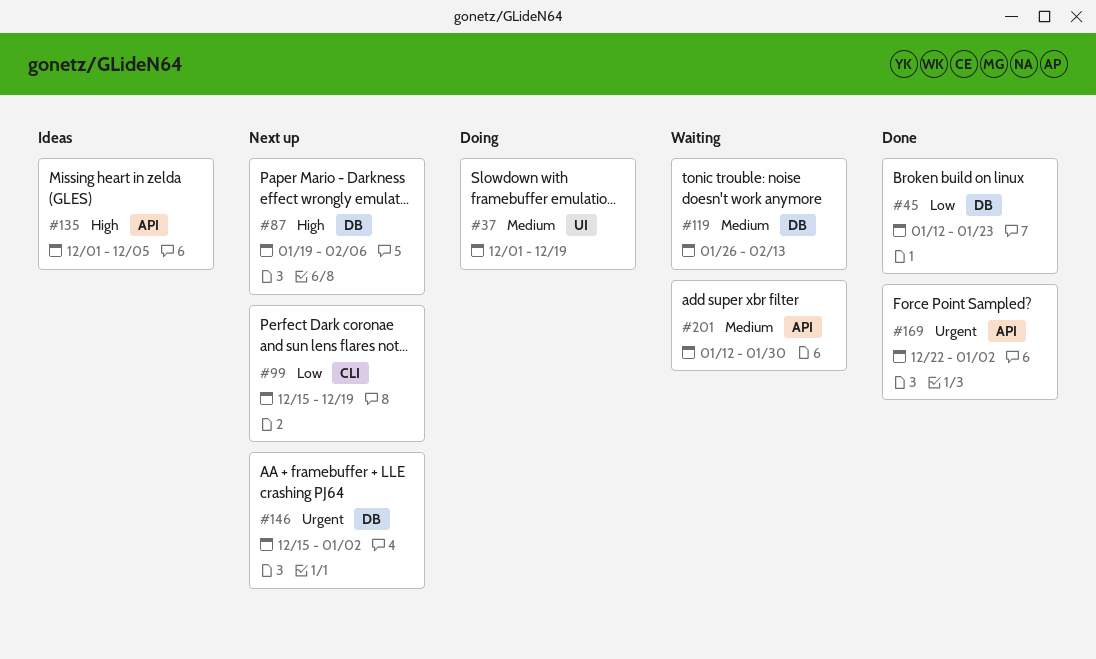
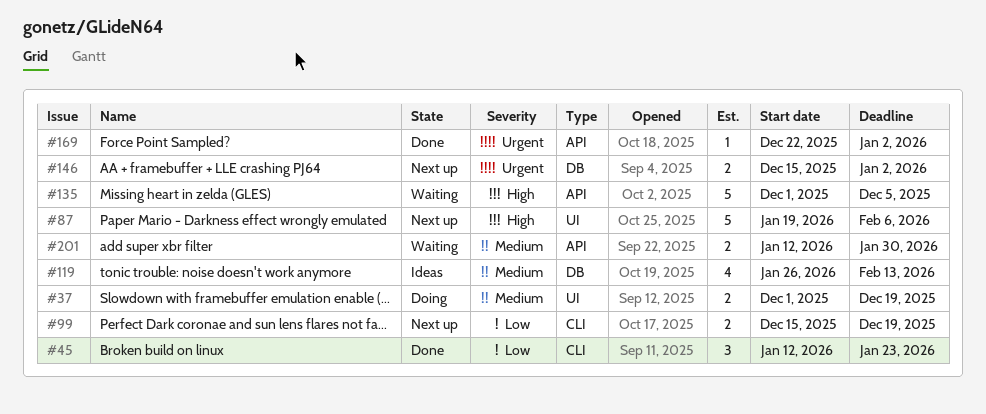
#45, label: DB -> CLI
#87, label: DB -> UI
#119, status: Waiting -> Ideas
#135, status: Ideas -> Waiting

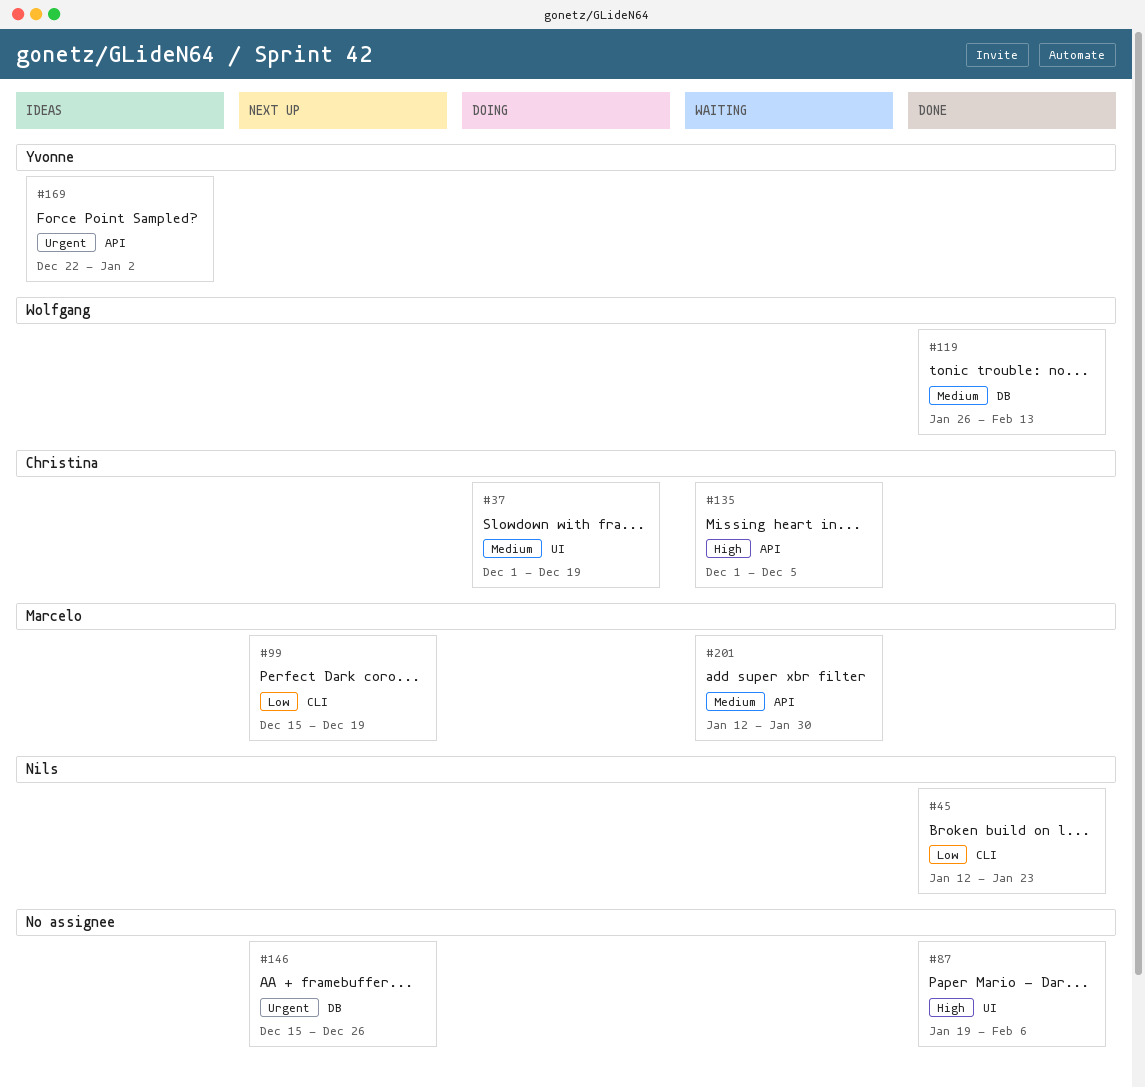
#87, status: Next up -> Done
#119, status: Ideas -> Done
#146, due: Jan 2 -> Dec 26
#169, status: Done -> Ideas

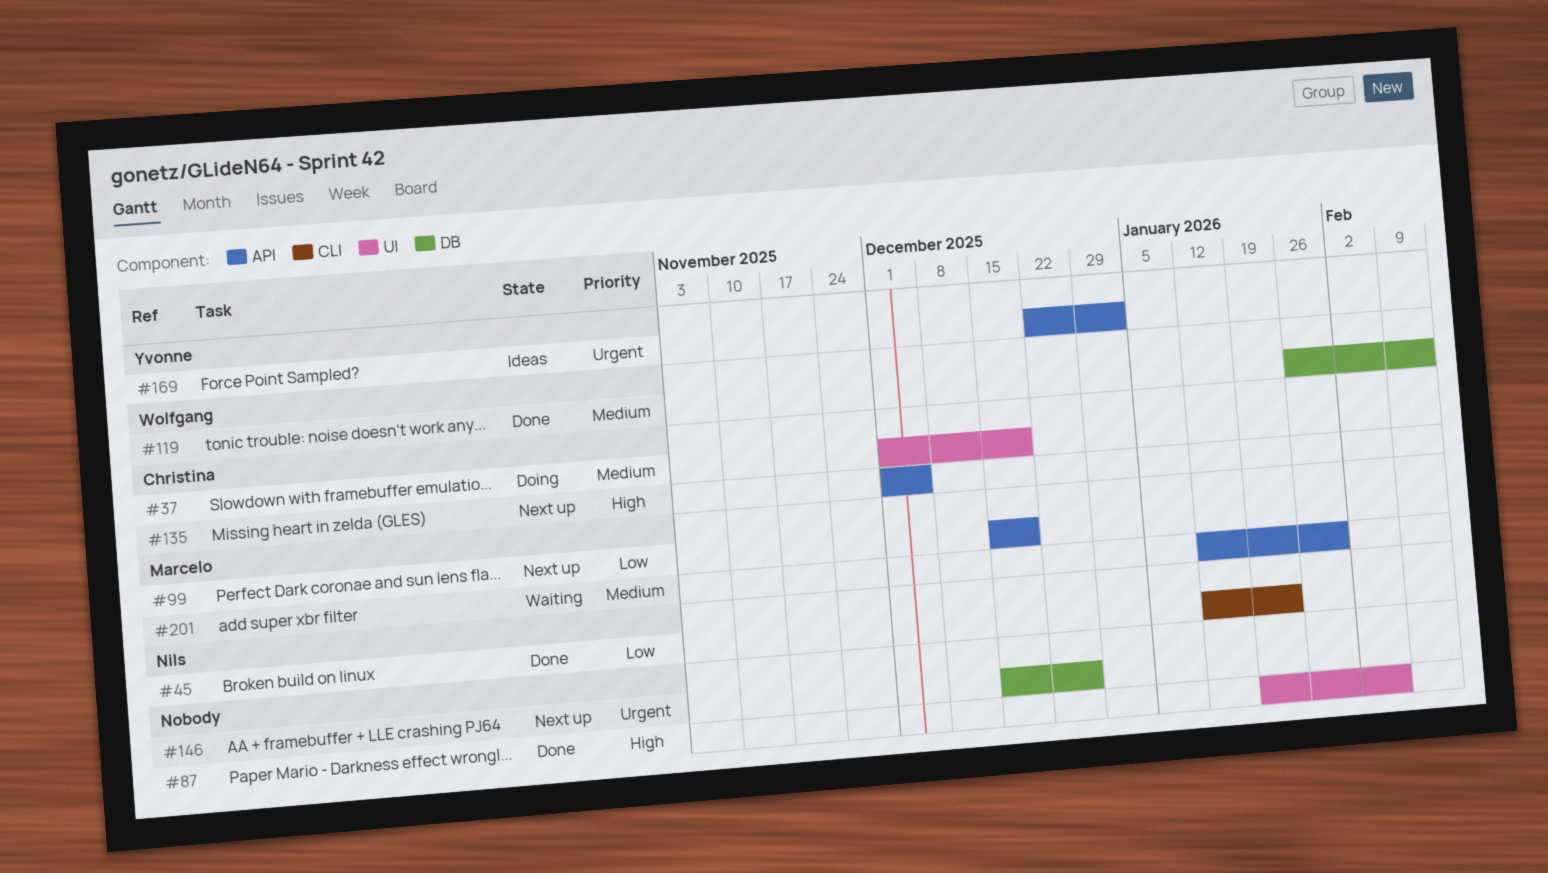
#99, label: CLI -> API
#135, status: Waiting -> Next up

